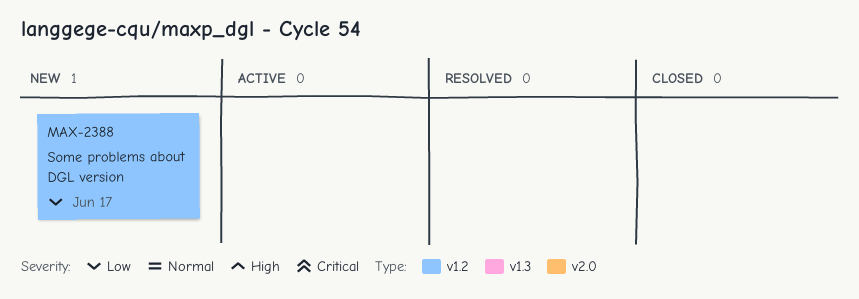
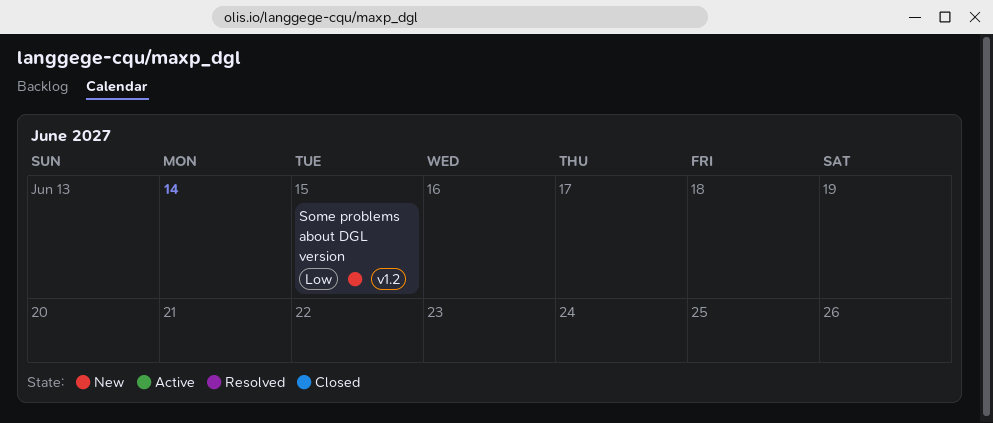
Some problems about DGL version, due: Jun 17 -> Jun 15

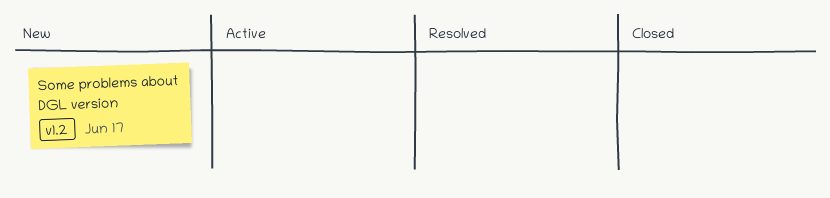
Some problems about DGL version, due: Jun 15 -> Jun 17

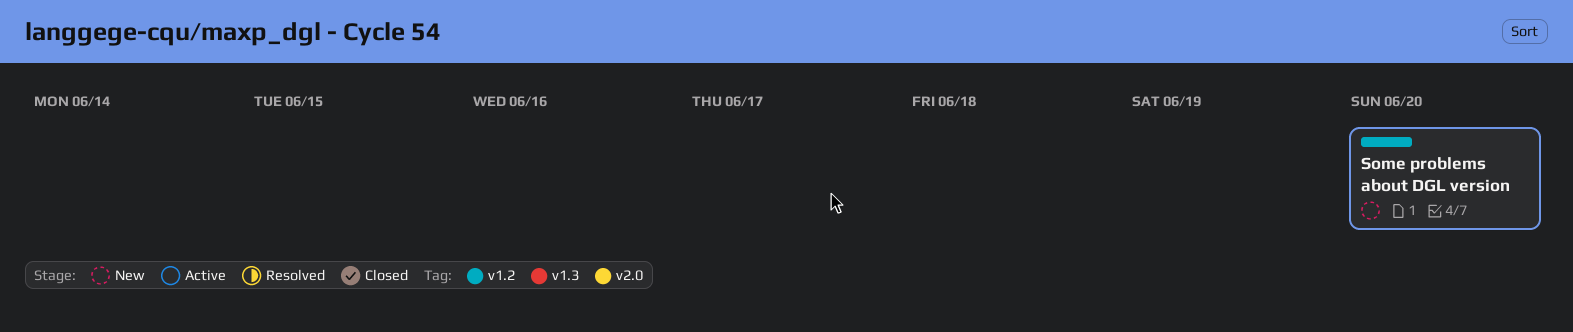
Some problems about DGL version, due: Jun 17 -> Jun 20

